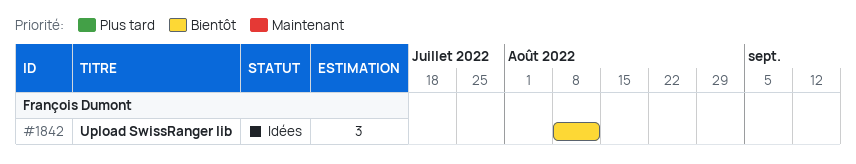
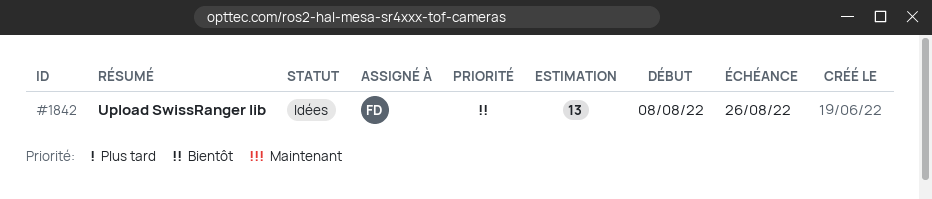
#1842, estimate: 3 -> 13
#1842, due: Aug 12 -> Aug 26

